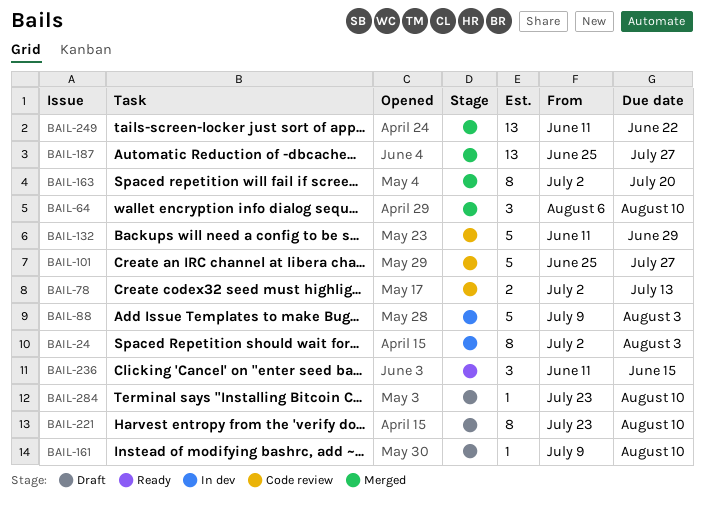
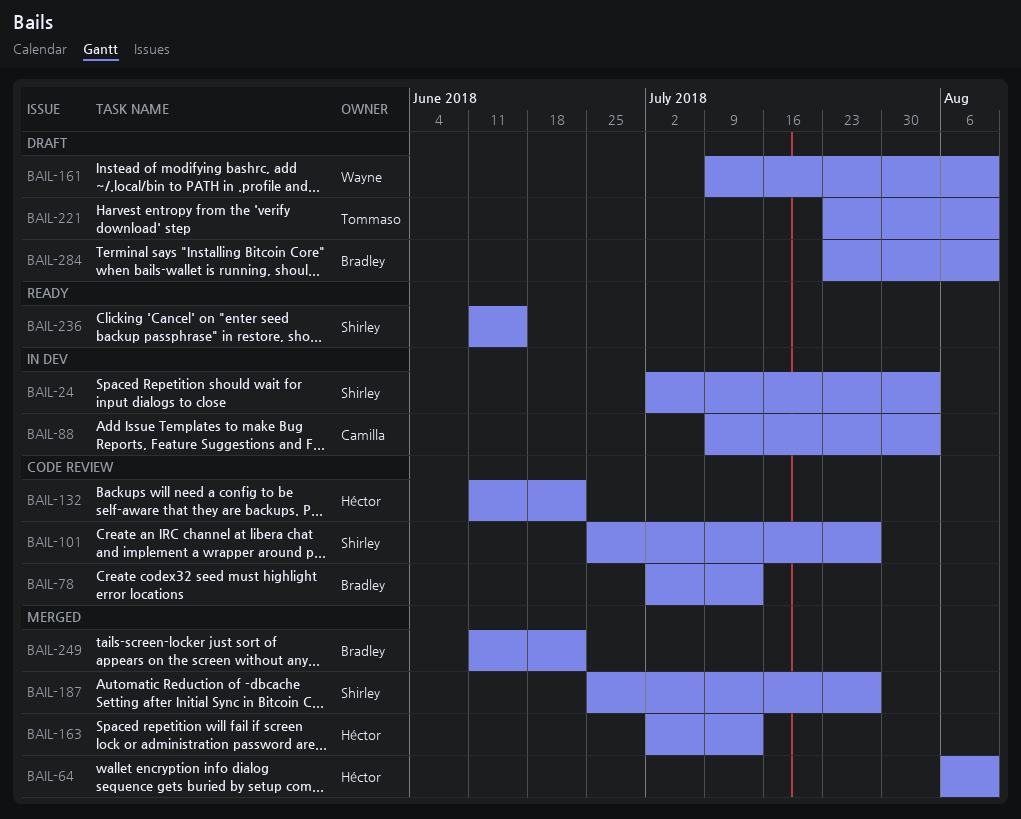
BAIL-132, due: Jun 29 -> Jun 22
BAIL-163, due: Jul 20 -> Jul 13

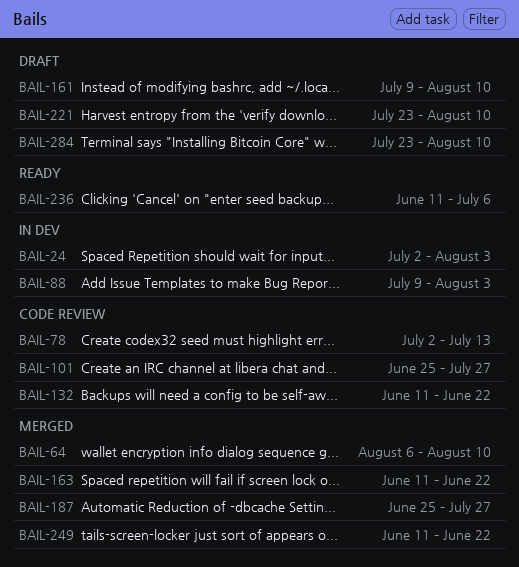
BAIL-163, start: Jul 2 -> Jun 11
BAIL-163, due: Jul 13 -> Jun 22
BAIL-236, due: Jun 15 -> Jul 6

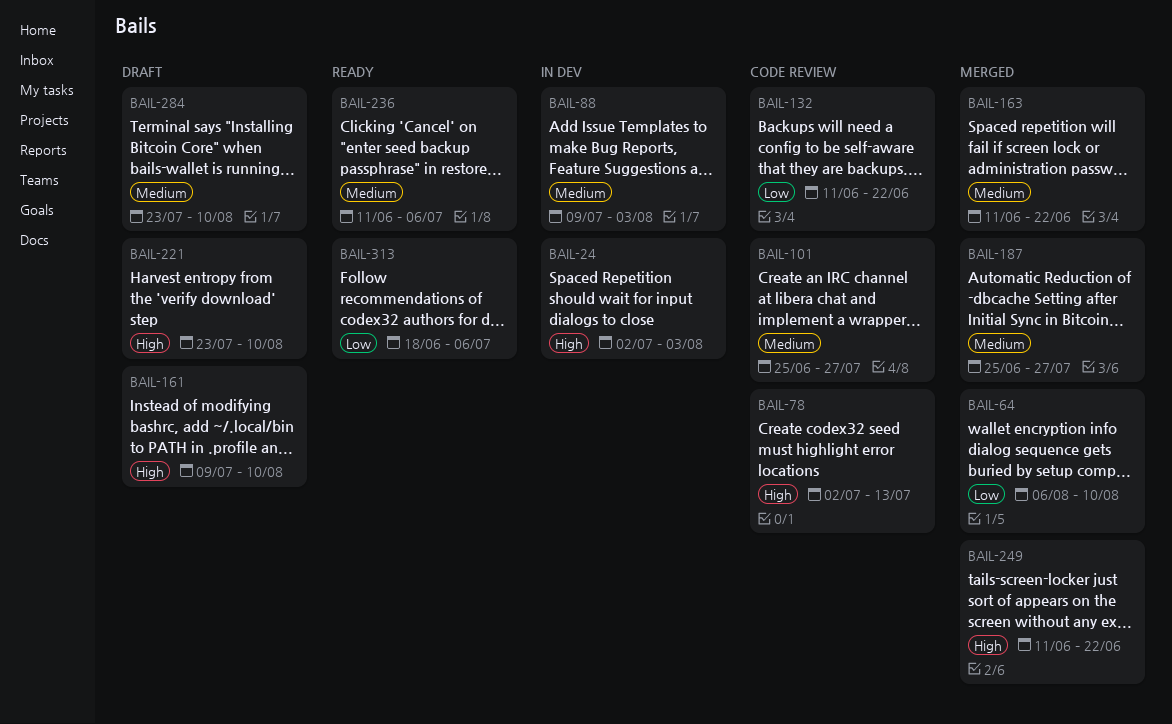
BAIL-313: none -> present

